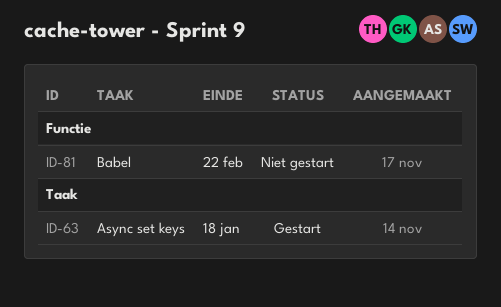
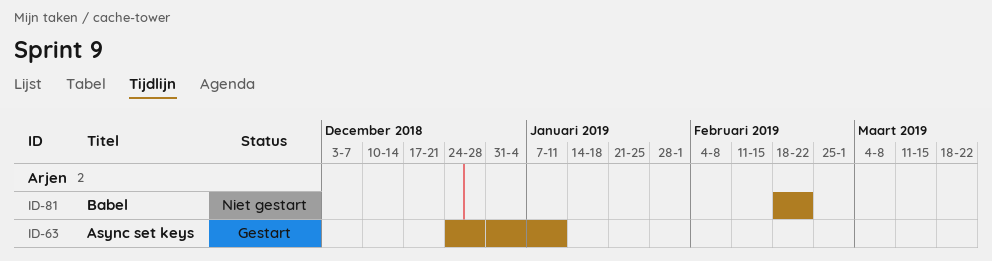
ID-63, due: Jan 18 -> Jan 11

